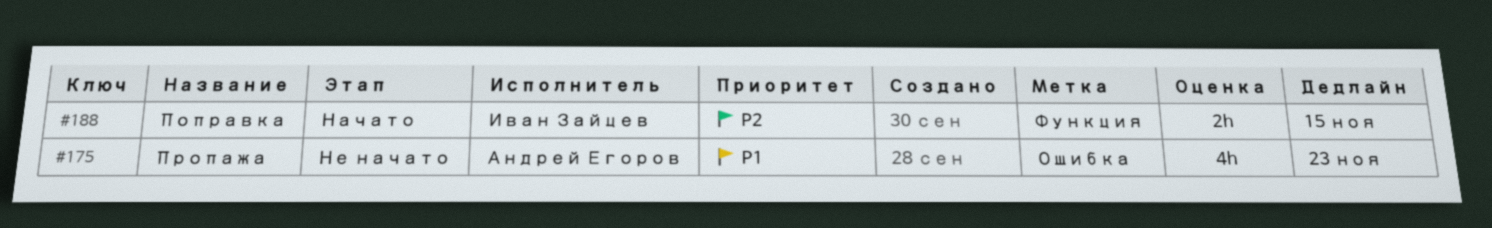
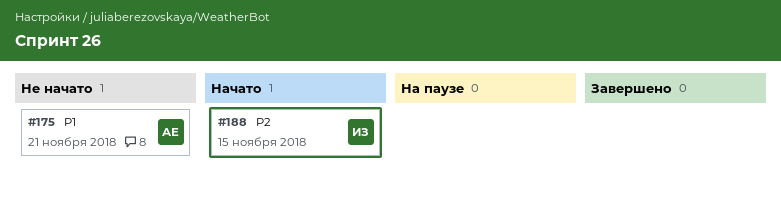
#175, due: Nov 23 -> Nov 21

